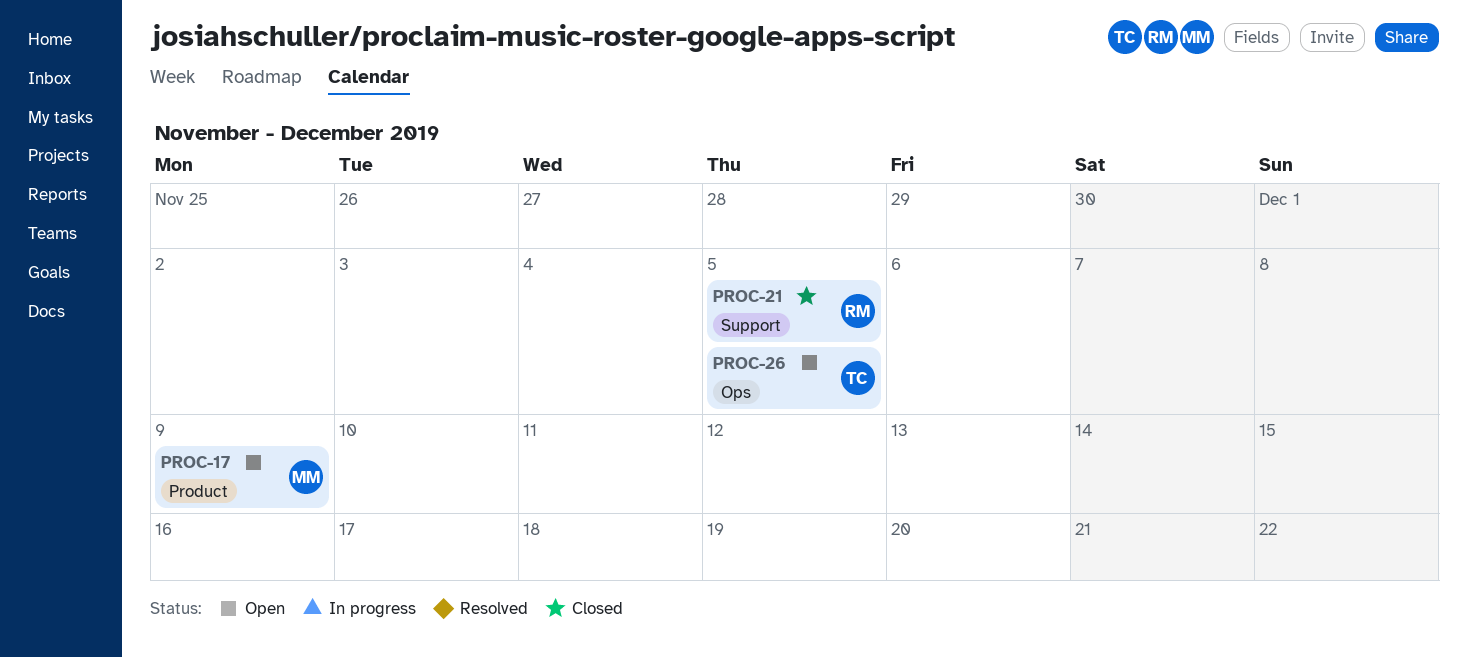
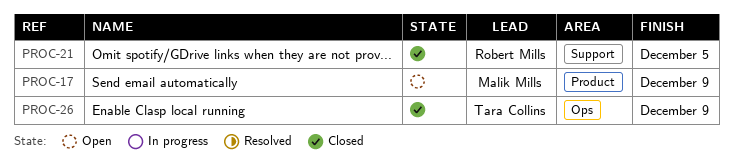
PROC-26, status: Open -> Closed
PROC-26, due: Dec 5 -> Dec 9

